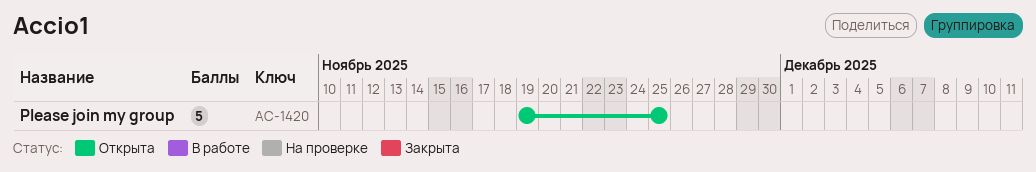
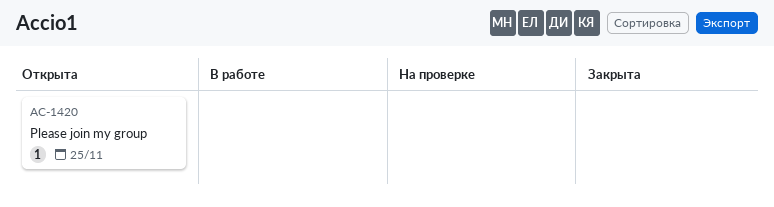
AC-1420, estimate: 5 -> 1

